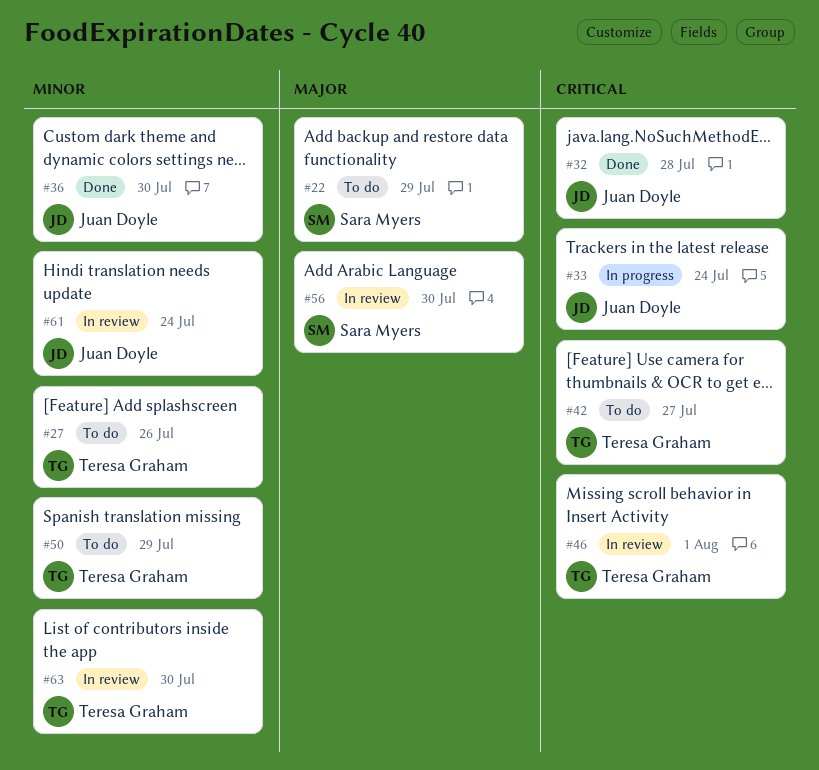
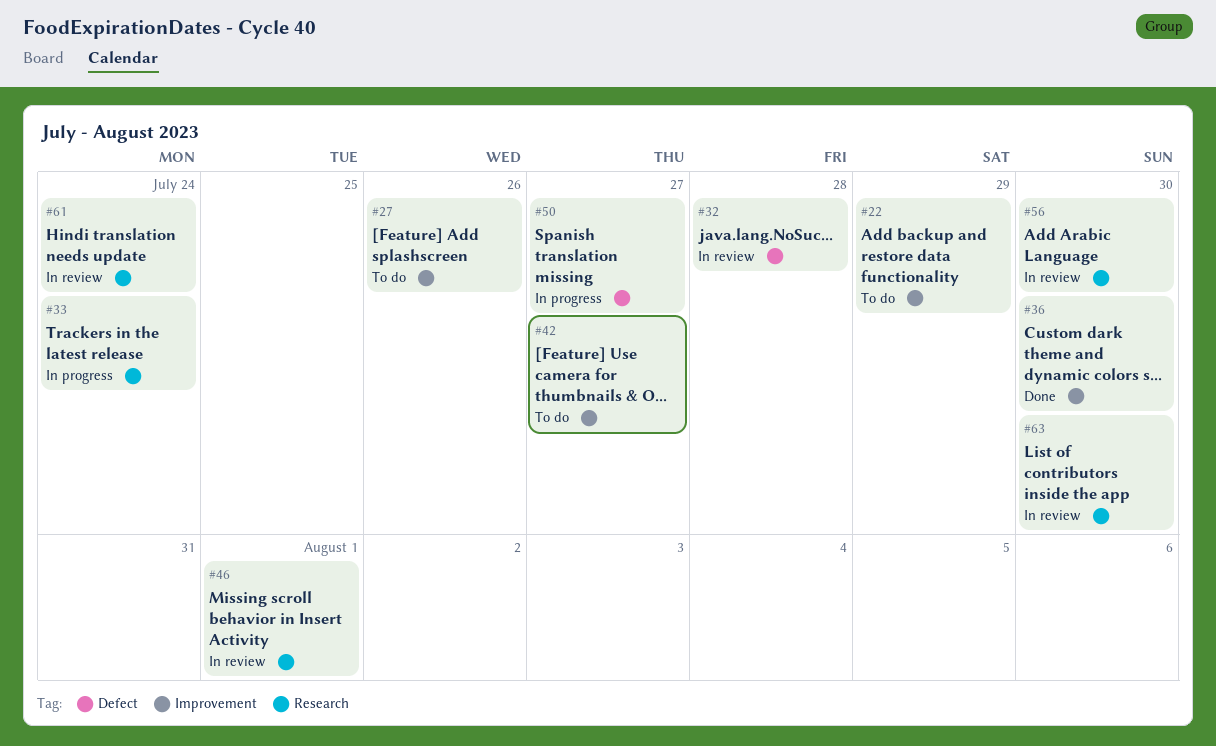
#32, status: Done -> In review
#50, status: To do -> In progress
#50, due: Jul 29 -> Jul 27

